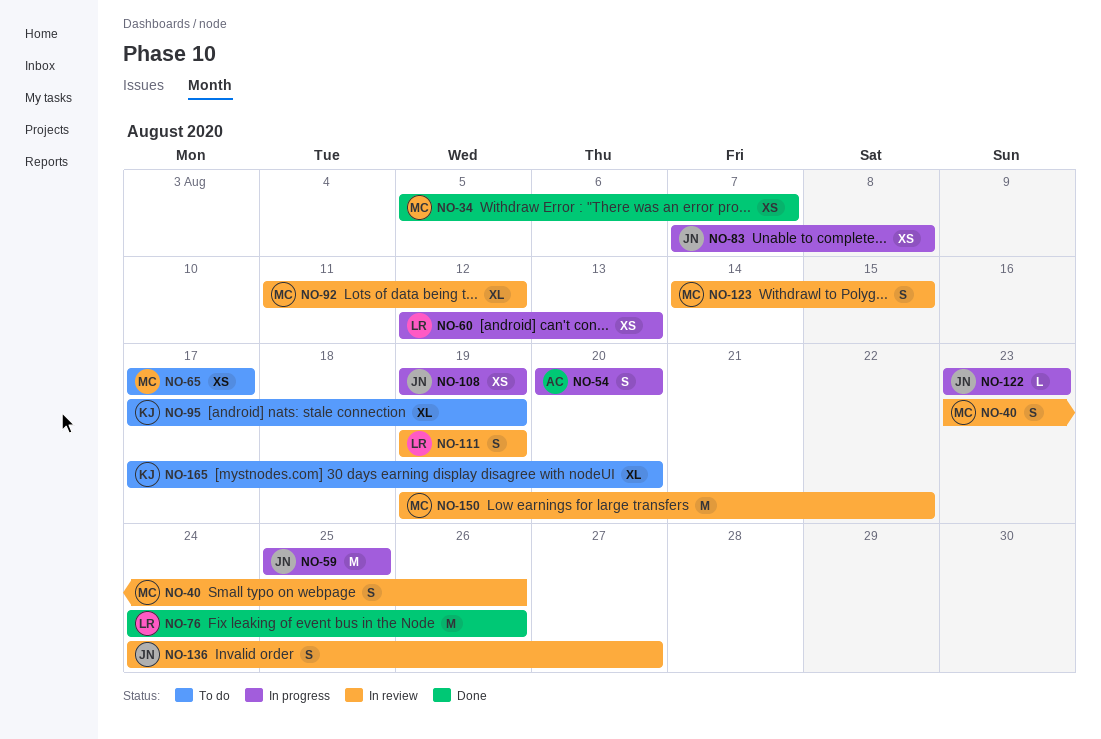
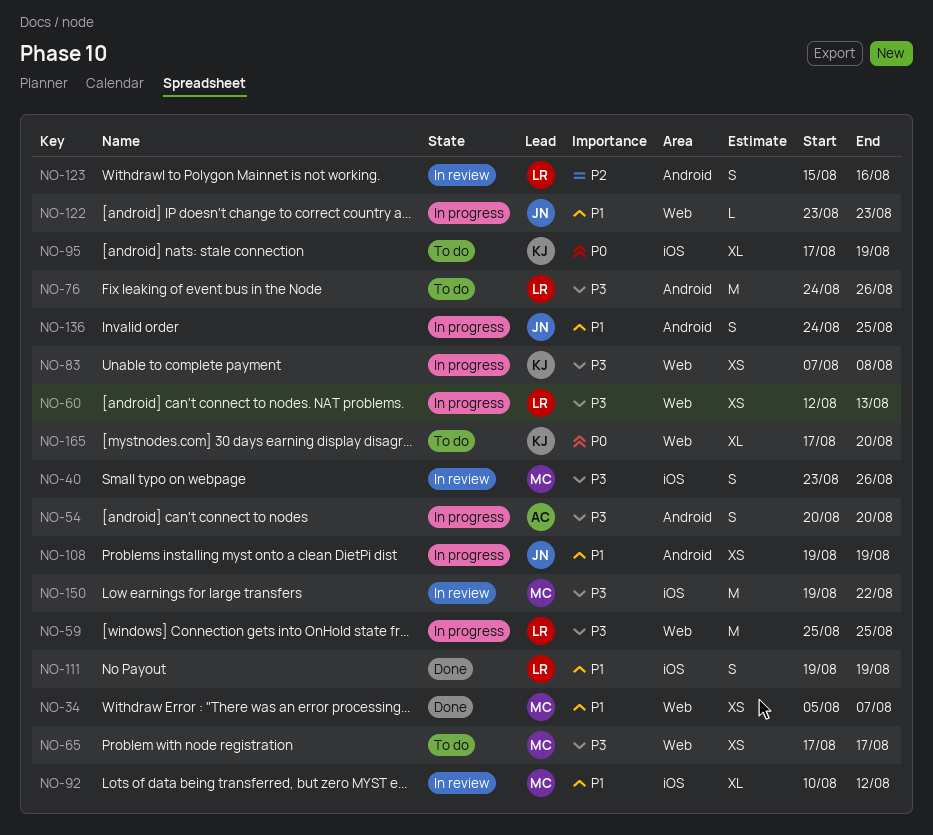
NO-59, owner: JN -> LR
NO-76, status: Done -> To do
NO-83, owner: JN -> KJ
NO-92, start: Aug 11 -> Aug 10
NO-111, status: In review -> Done
NO-123, owner: MC -> LR
NO-123, start: Aug 14 -> Aug 15
NO-123, due: Aug 15 -> Aug 16
NO-136, status: In review -> In progress
NO-136, due: Aug 27 -> Aug 25

